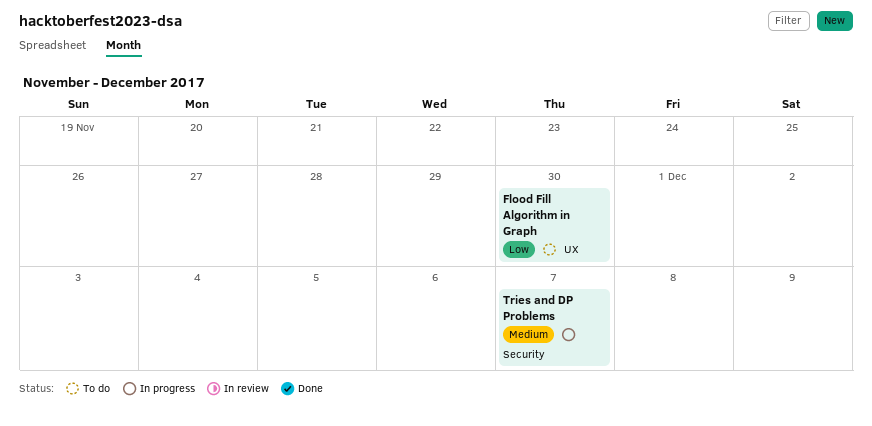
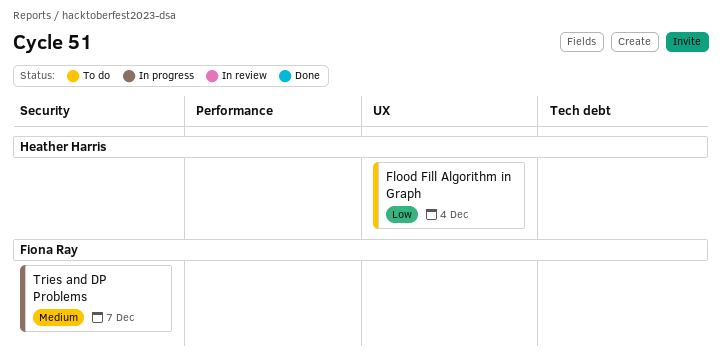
Flood Fill Algorithm in Graph, due: Nov 30 -> Dec 4

